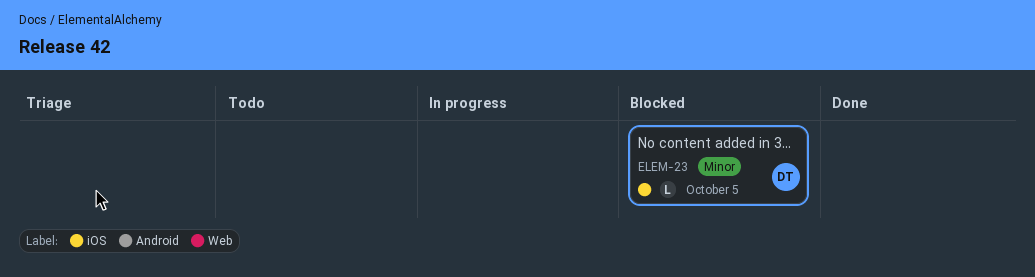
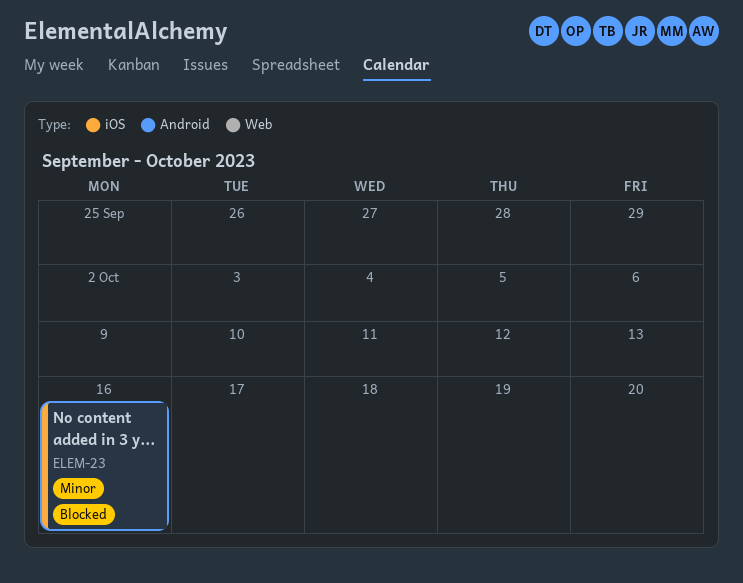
ELEM-23, due: Oct 5 -> Oct 16

